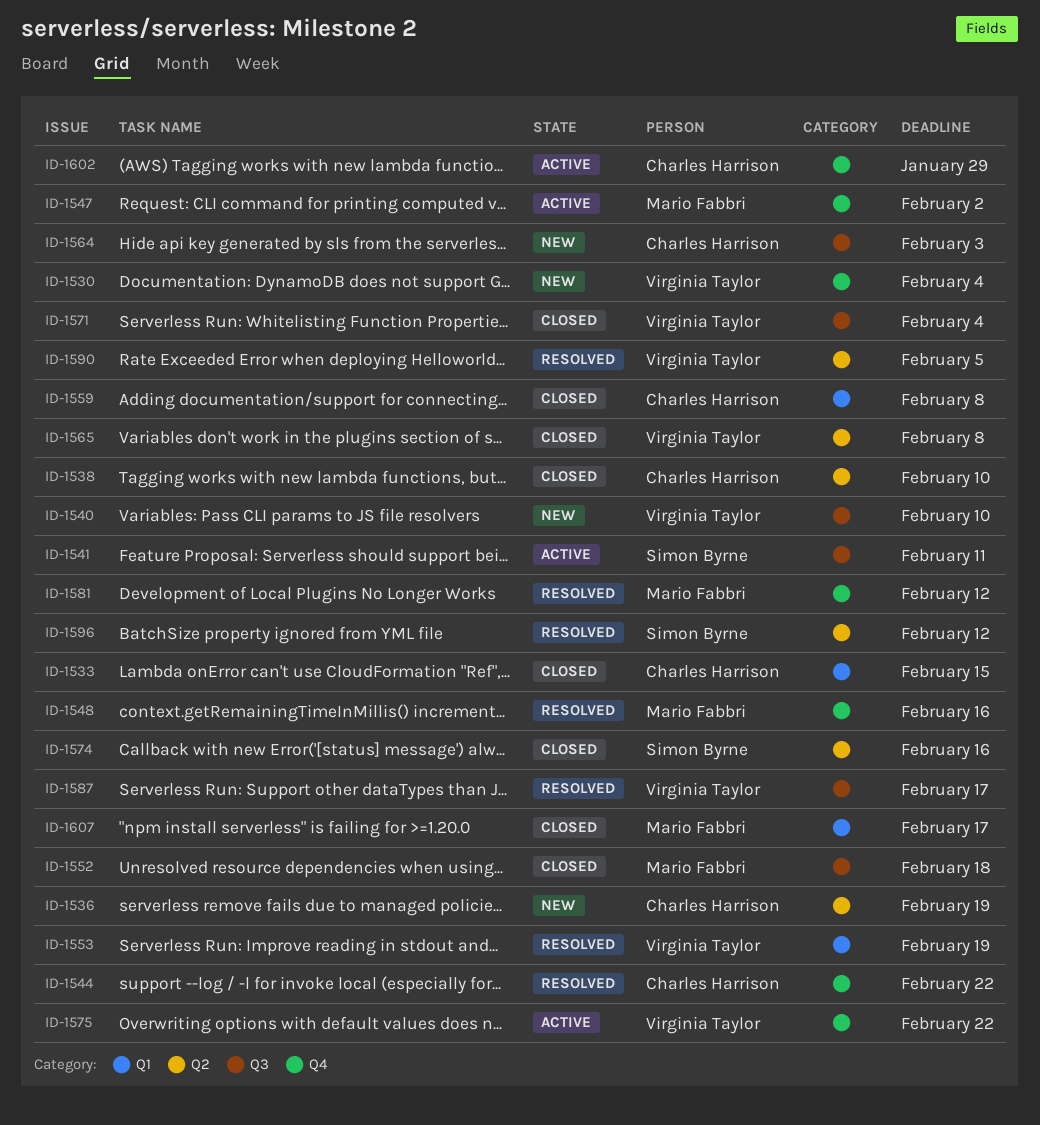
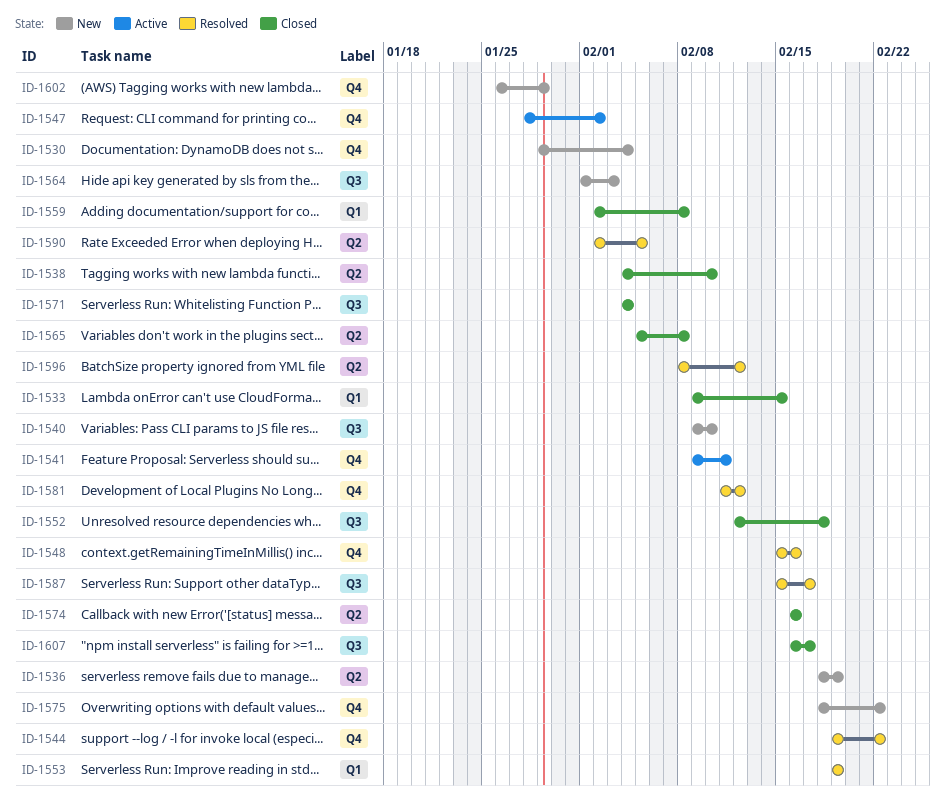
ID-1541, label: Q3 -> Q4
ID-1575, status: Active -> New
ID-1602, status: Active -> New
ID-1607, label: Q1 -> Q3

